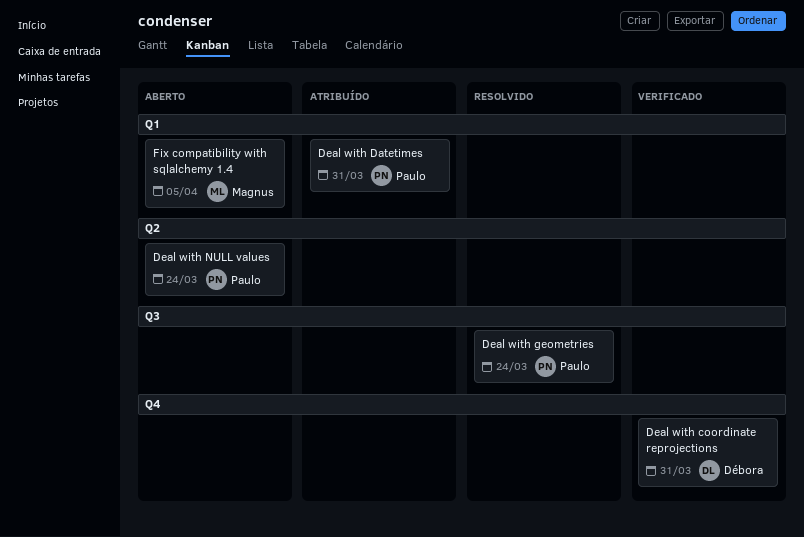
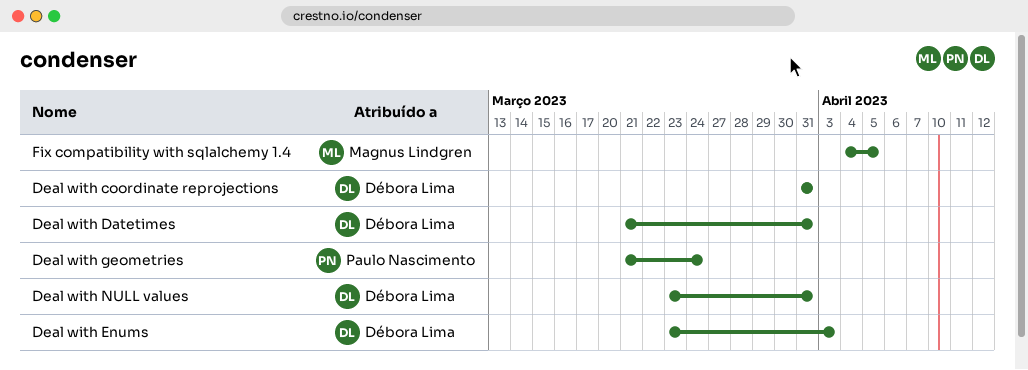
Deal with Datetimes, owner: Paulo Nascimento -> Débora Lima
Deal with Enums: none -> present
Deal with NULL values, owner: Paulo Nascimento -> Débora Lima
Deal with NULL values, due: Mar 24 -> Mar 31

